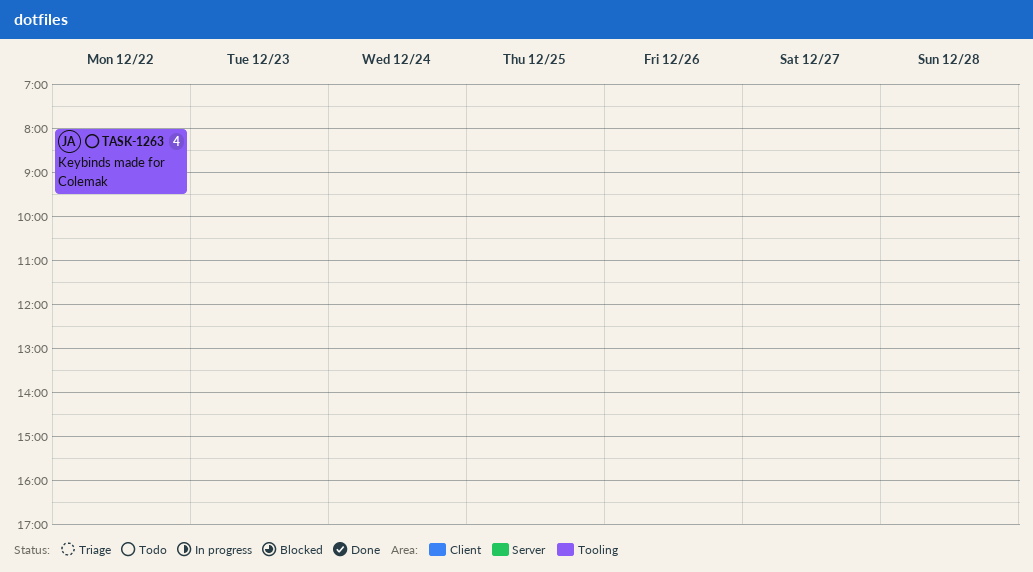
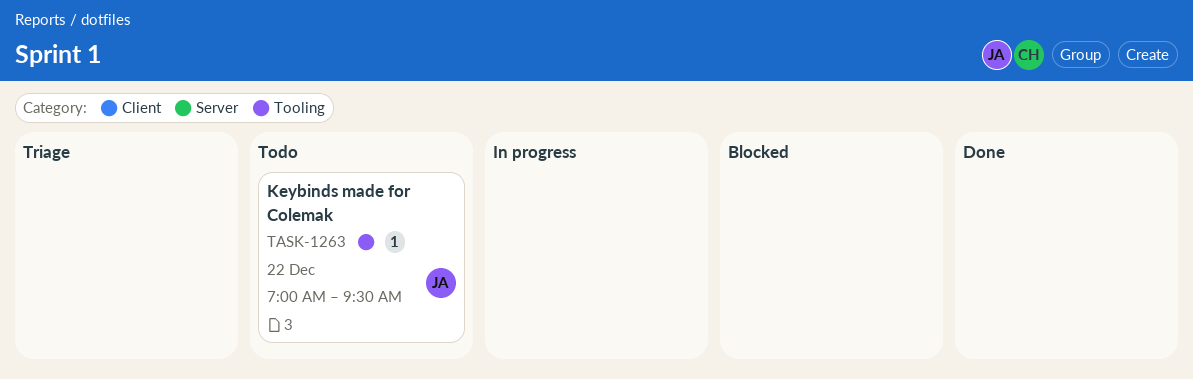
TASK-1263, estimate: 4 -> 1
TASK-1263, begins: 08:00 -> 07:00

